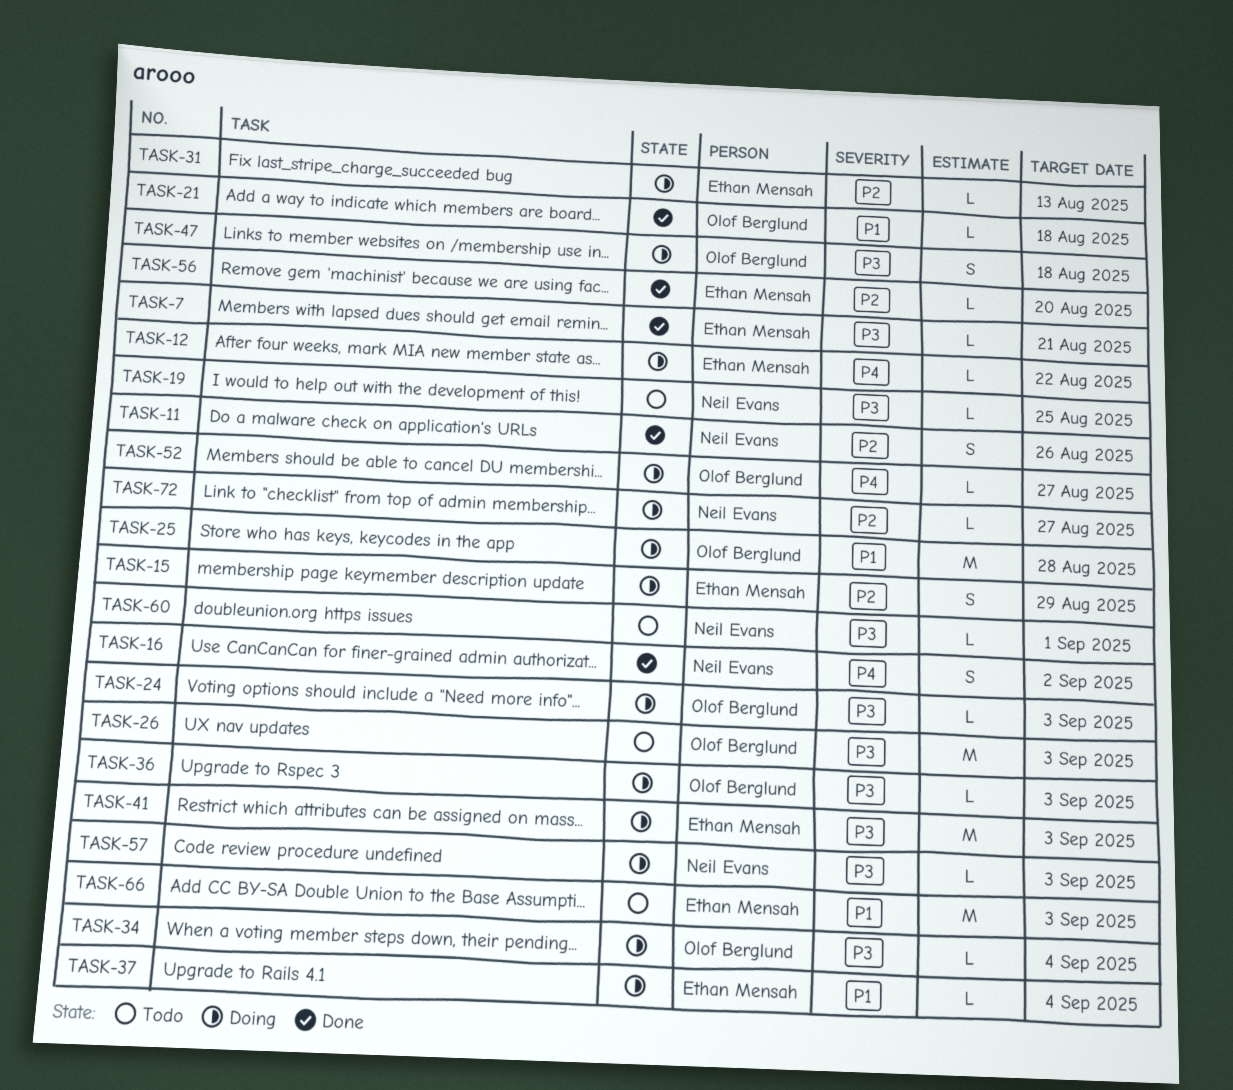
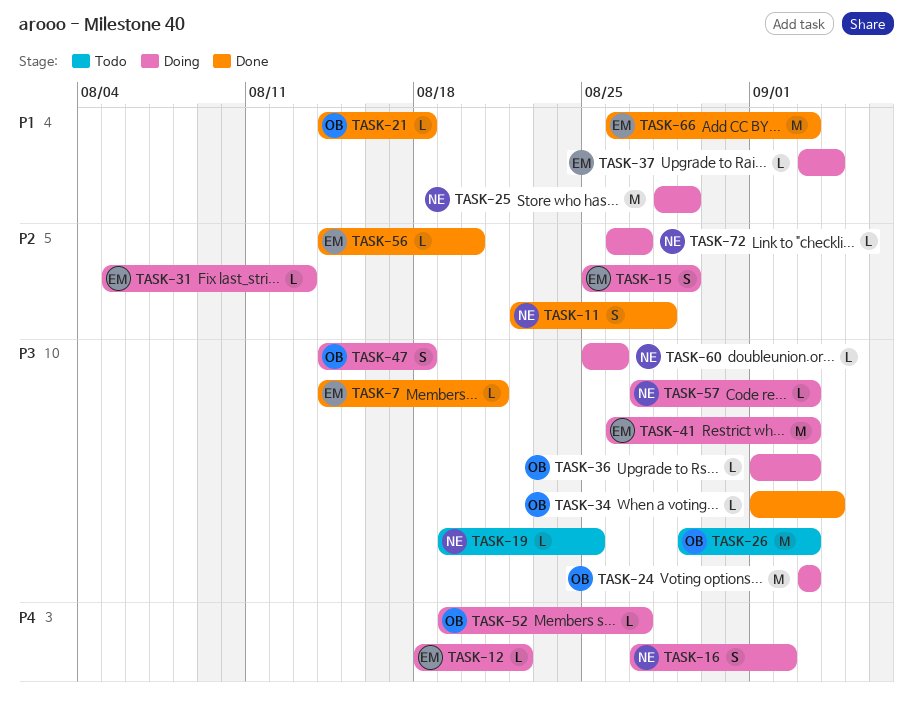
TASK-11, due: Aug 26 -> Aug 28
TASK-16, status: Done -> Doing
TASK-24, estimate: L -> M
TASK-25, owner: Olof Berglund -> Neil Evans
TASK-25, due: Aug 28 -> Aug 29
TASK-34, status: Doing -> Done
TASK-60, status: Todo -> Doing
TASK-60, due: Sep 1 -> Aug 26
TASK-66, status: Todo -> Done

